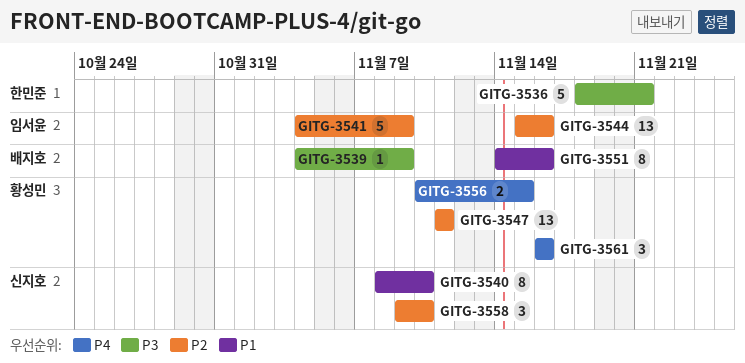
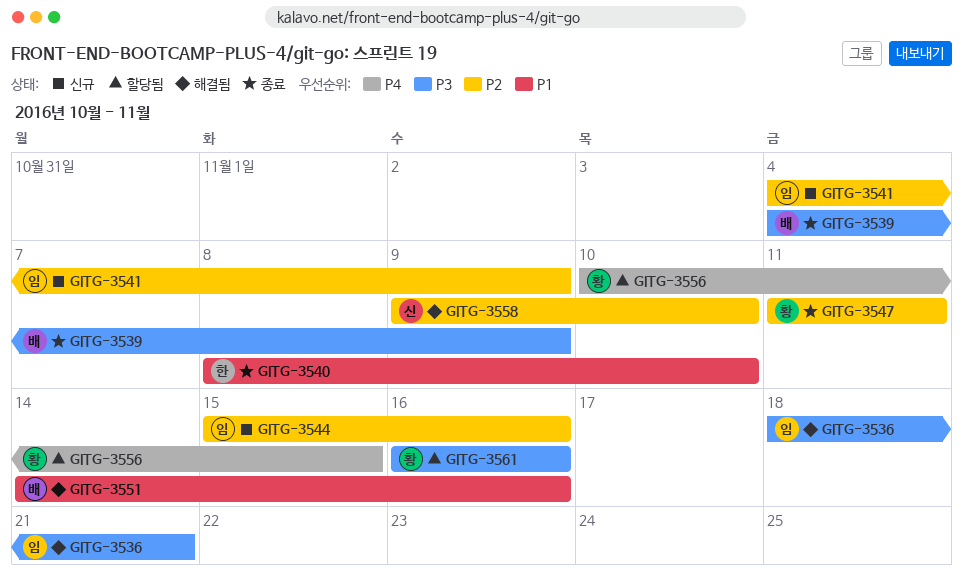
GITG-3536, owner: 한민준 -> 임서윤
GITG-3540, owner: 신지호 -> 한민준
GITG-3561, priority: P4 -> P3

